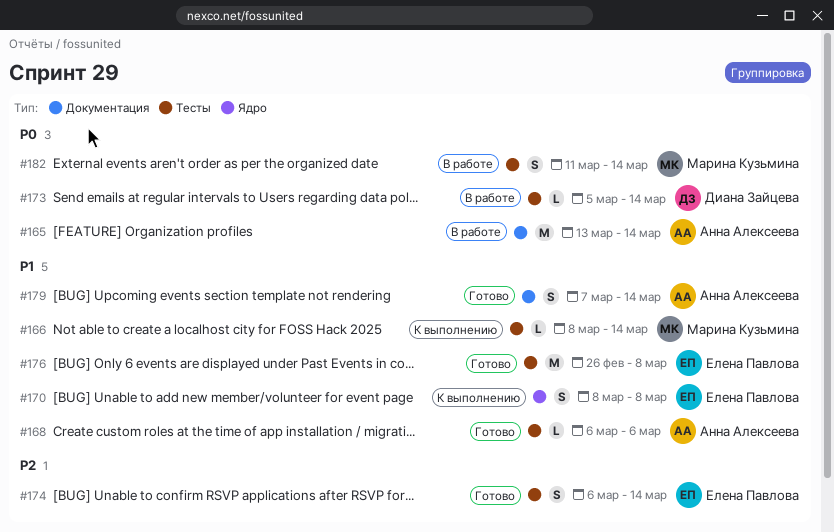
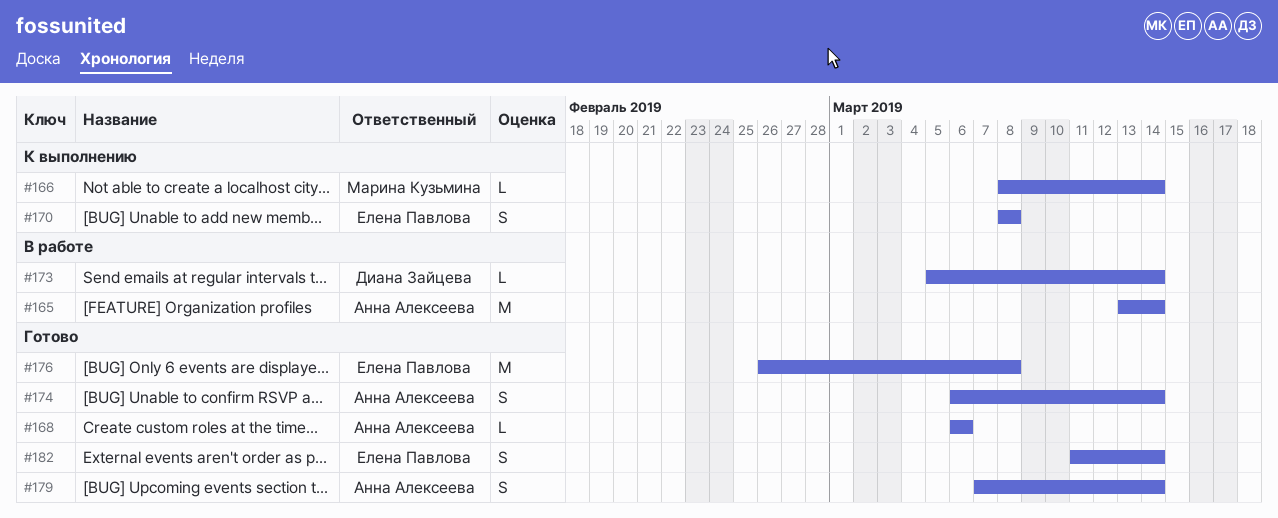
#174, owner: Елена Павлова -> Анна Алексеева
#182, status: В работе -> Готово
#182, owner: Марина Кузьмина -> Елена Павлова

